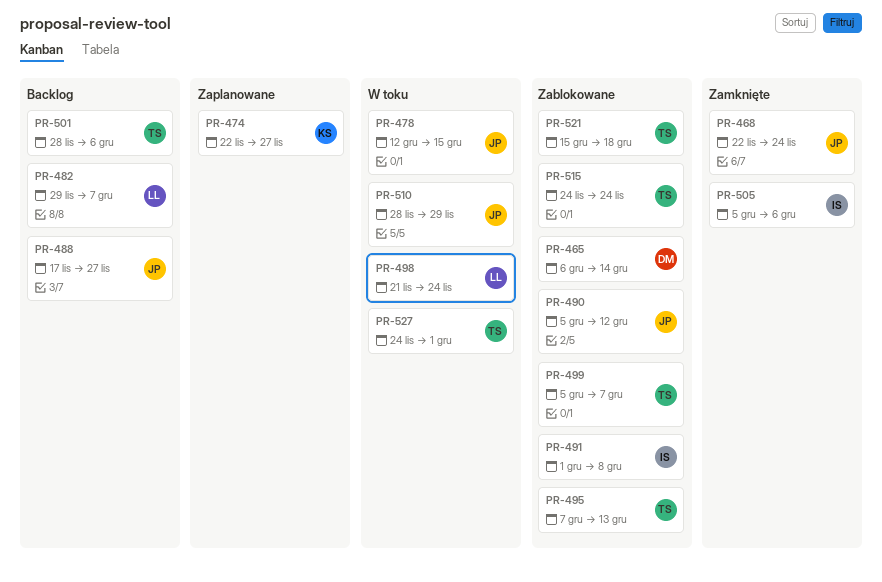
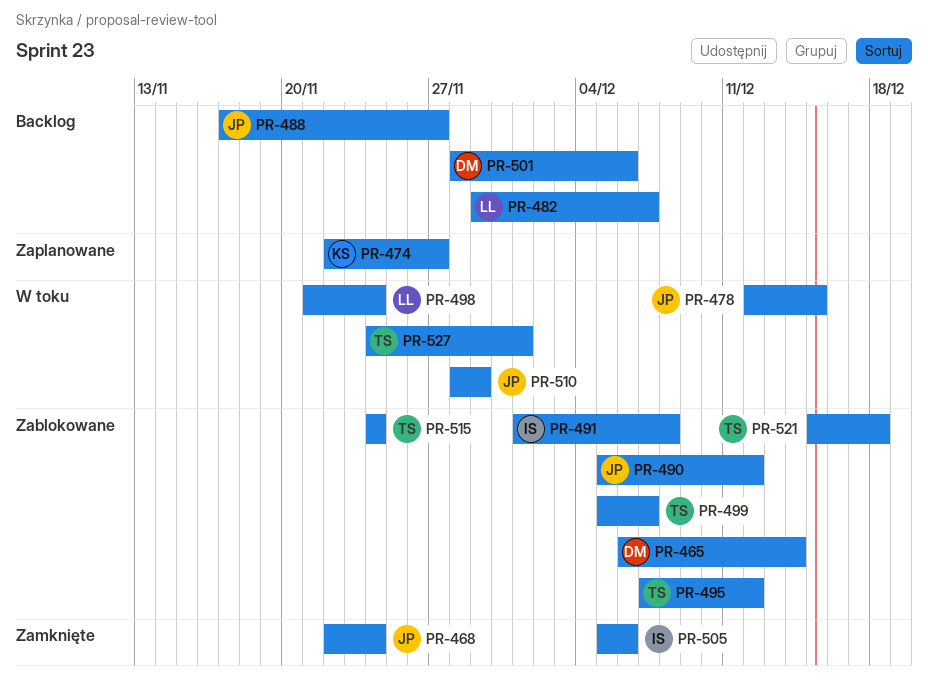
PR-495, due: Dec 13 -> Dec 12
PR-501, owner: TS -> DM

